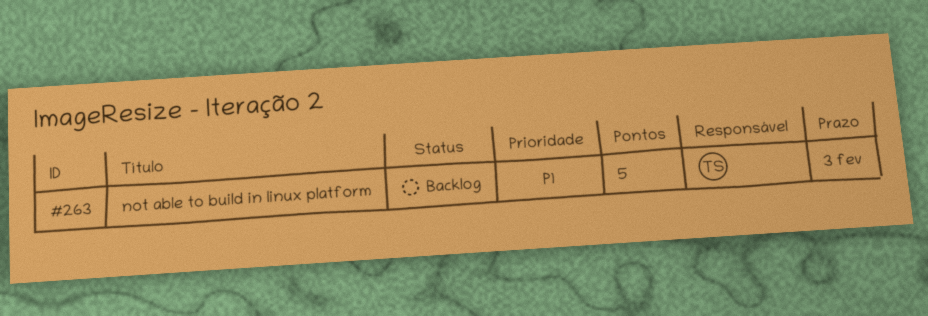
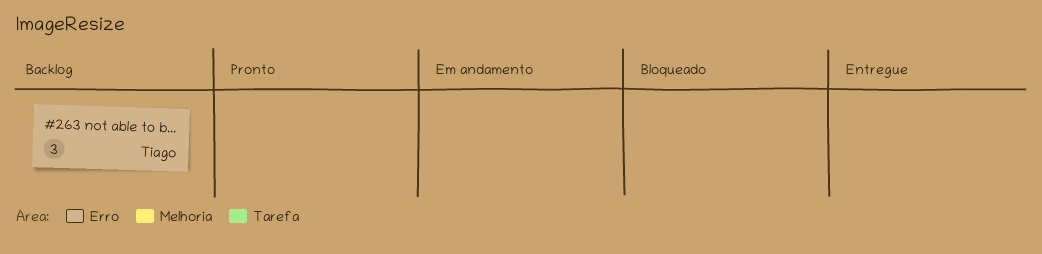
#263, estimate: 5 -> 3

